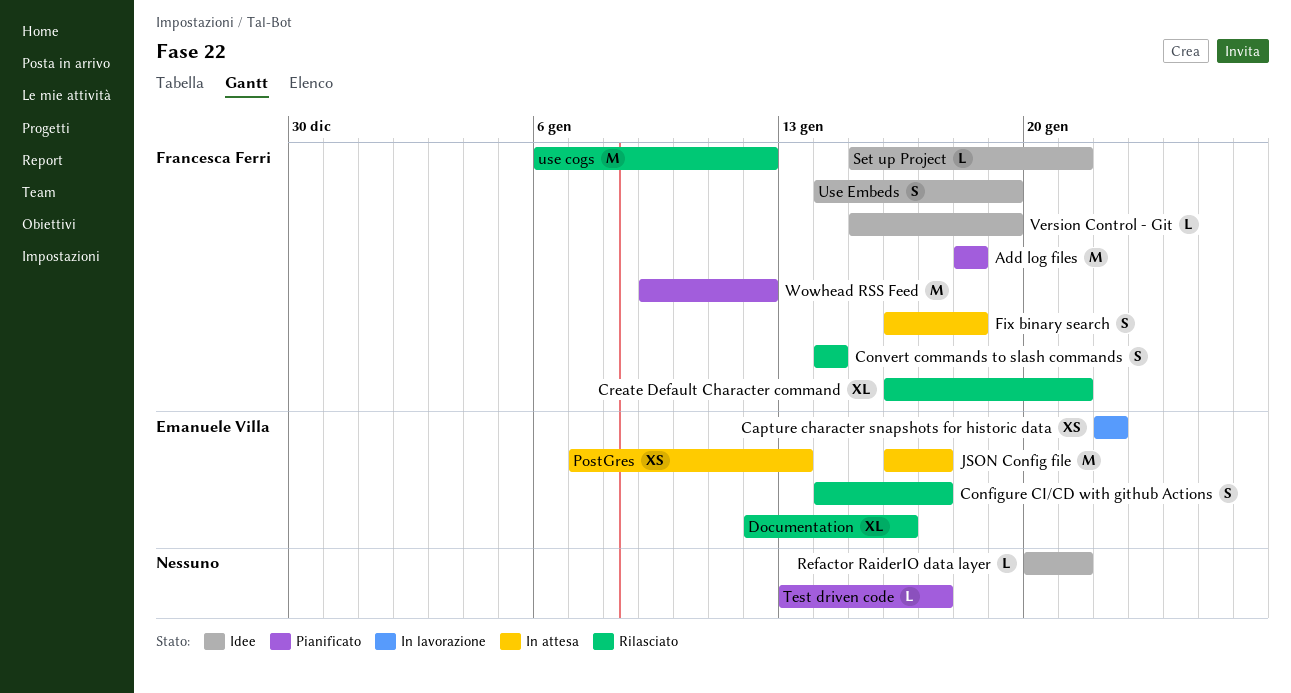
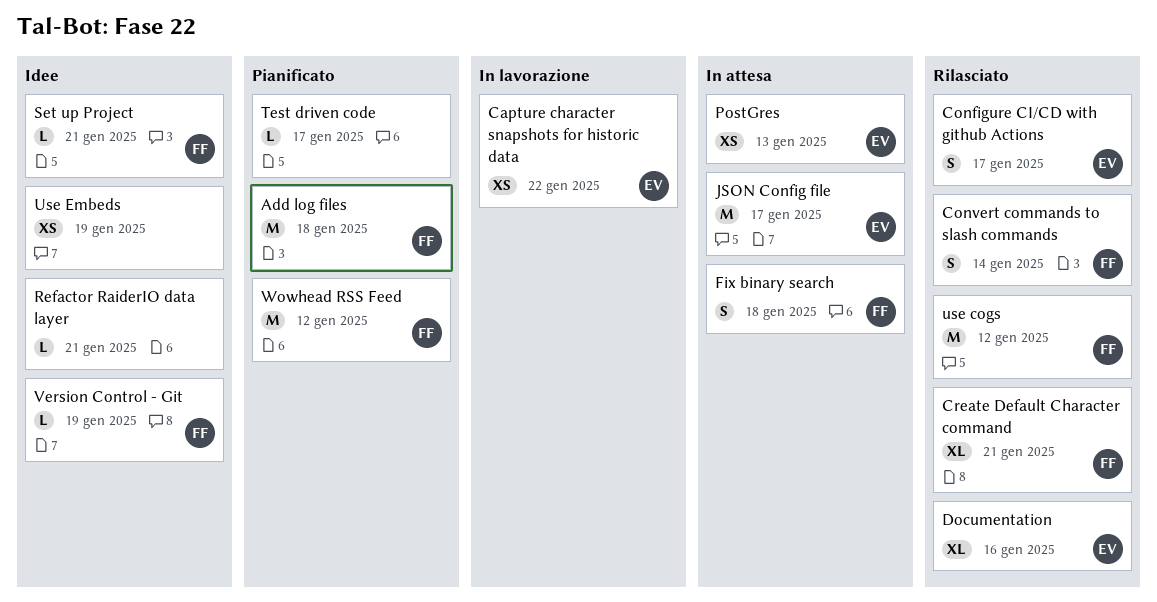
Use Embeds, owner: Francesca Ferri -> none
Use Embeds, estimate: S -> XS

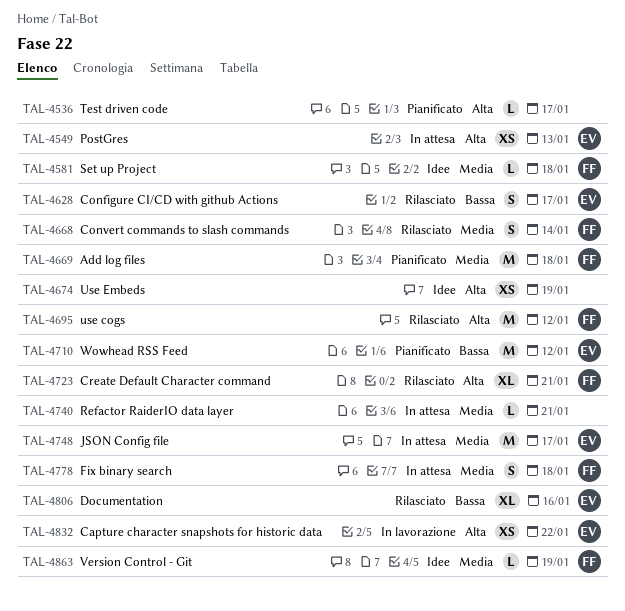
Refactor RaiderIO data layer, status: Idee -> In attesa
Set up Project, due: Jan 21 -> Jan 18
Wowhead RSS Feed, owner: FF -> EV

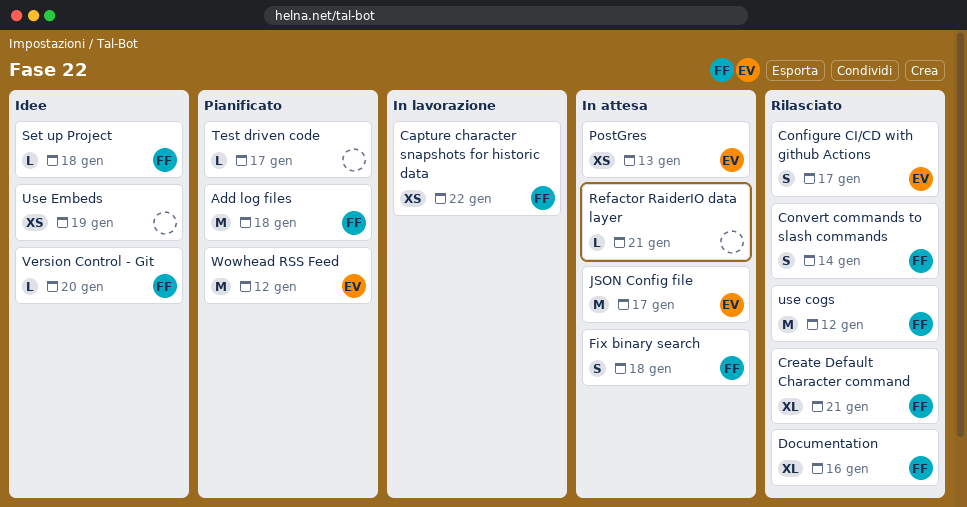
Capture character snapshots for historic data, owner: EV -> FF
Documentation, owner: EV -> FF
Version Control - Git, due: Jan 19 -> Jan 20

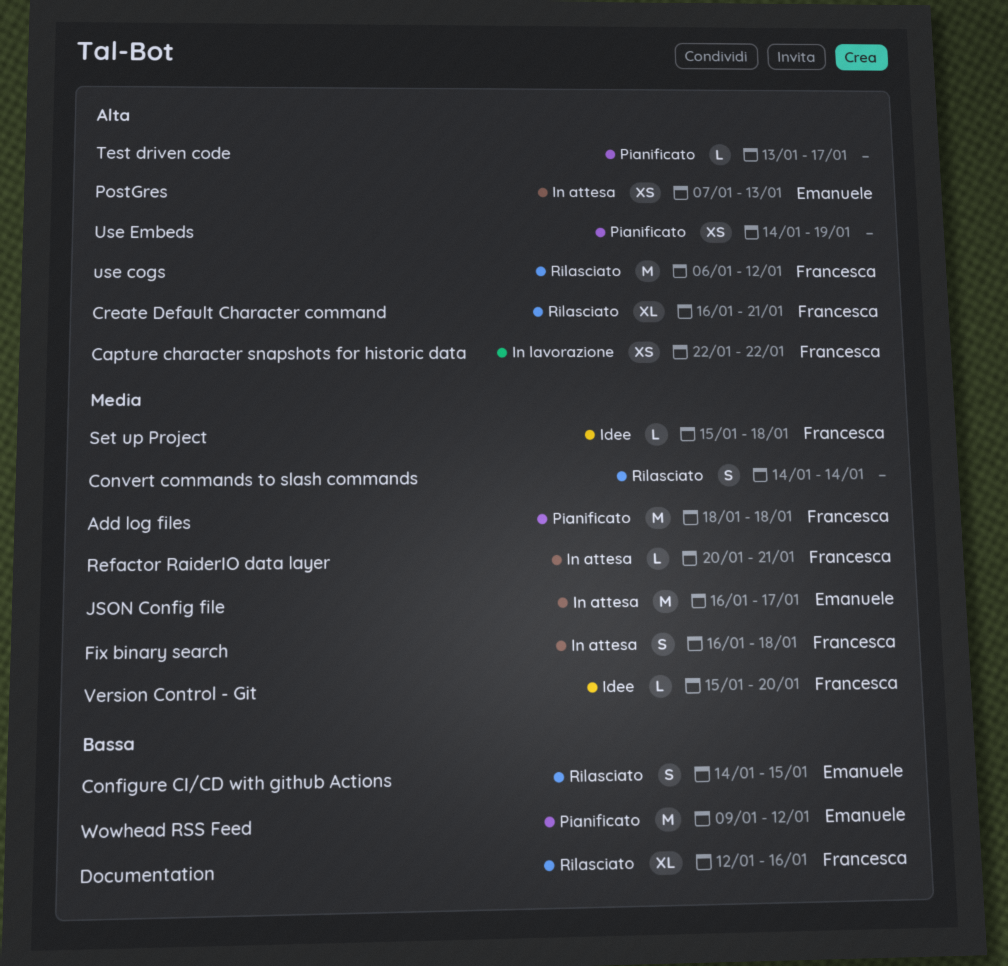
Configure CI/CD with github Actions, due: Jan 17 -> Jan 15
Convert commands to slash commands, owner: Francesca -> none
Refactor RaiderIO data layer, owner: none -> Francesca
Use Embeds, status: Idee -> Pianificato

